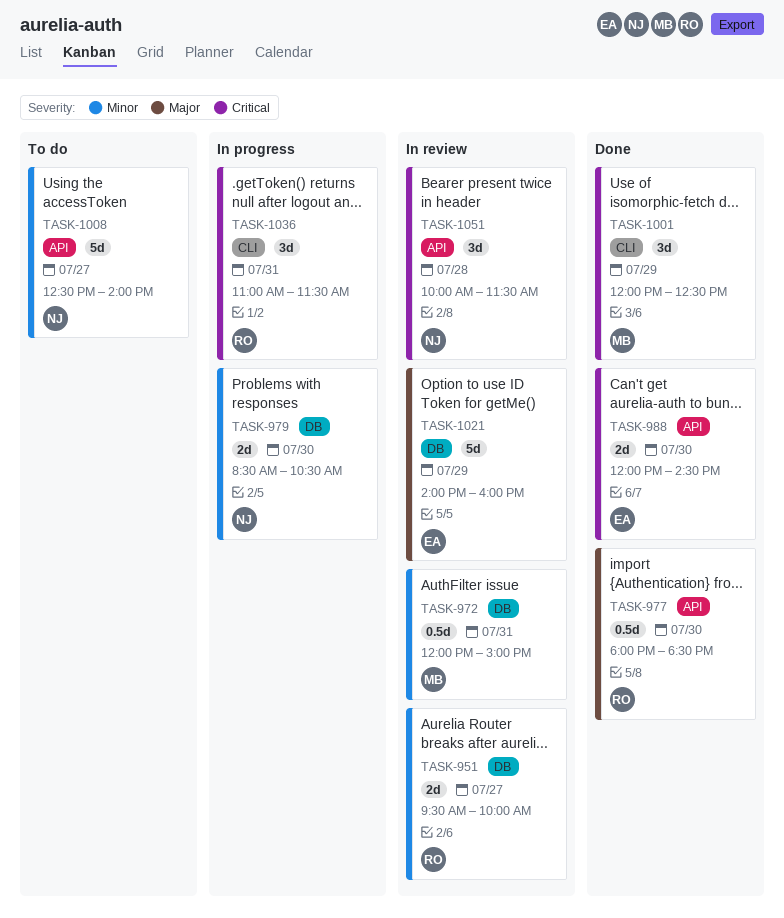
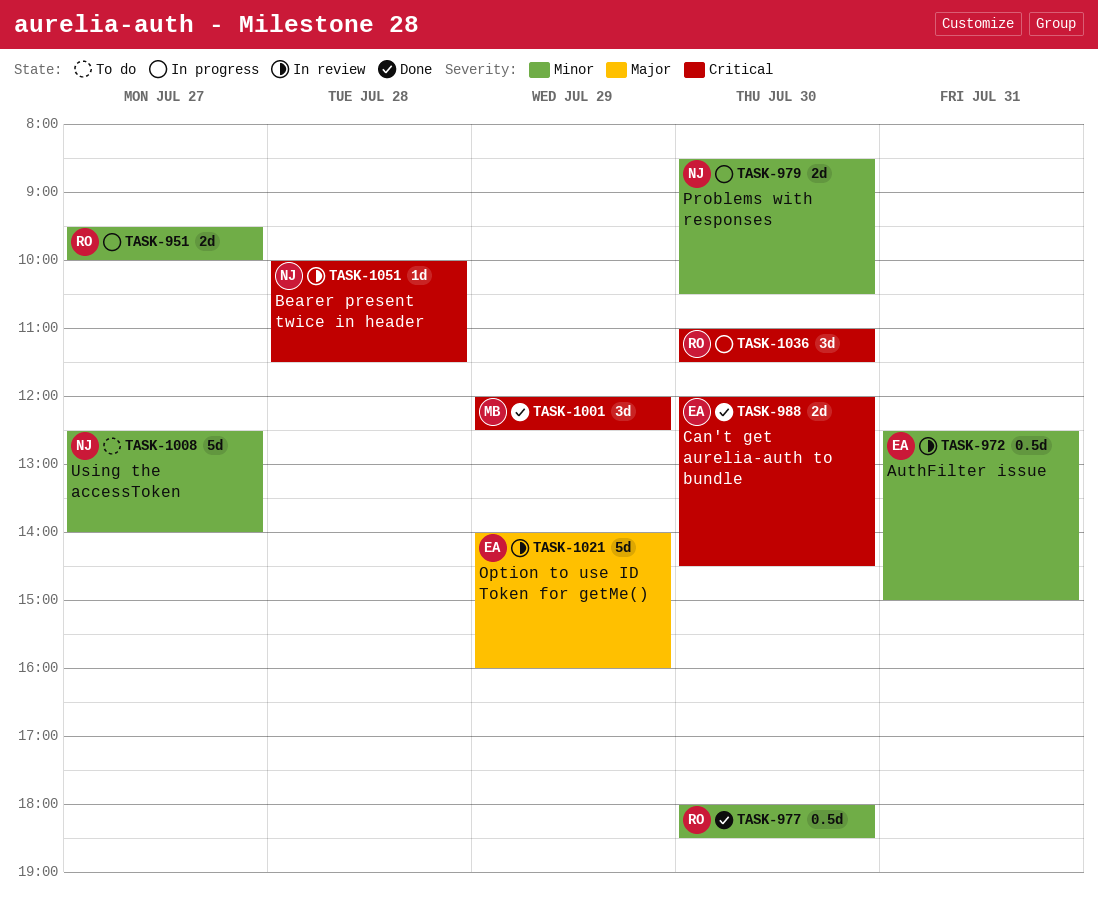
TASK-951, status: In review -> In progress
TASK-972, owner: MB -> EA
TASK-972, begins: 12:00 -> 12:30
TASK-977, priority: Major -> Minor
TASK-1036, day: Jul 31 -> Jul 30
TASK-1051, estimate: 3d -> 1d

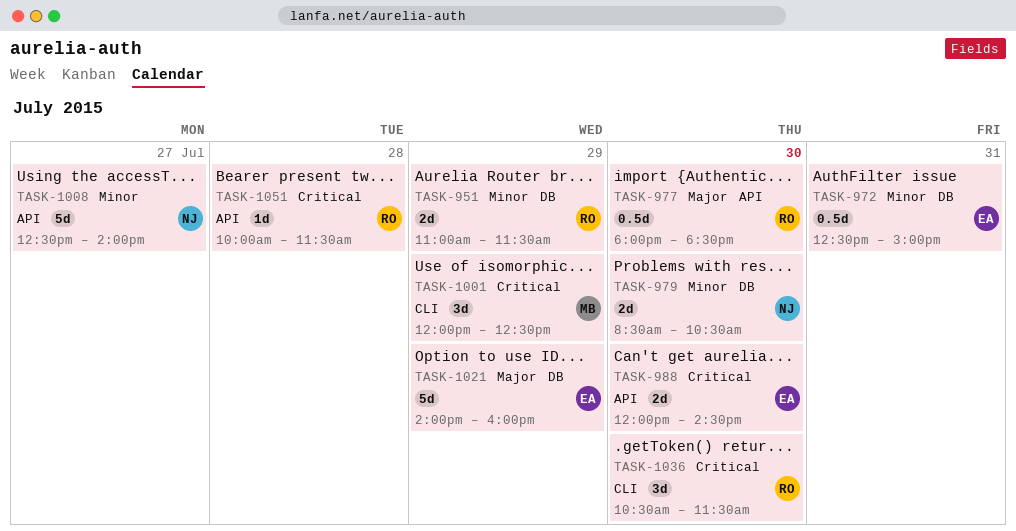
TASK-951, day: Jul 27 -> Jul 29
TASK-951, begins: 09:30 -> 11:00
TASK-951, ends: 10:00 -> 11:30
TASK-977, priority: Minor -> Major
TASK-1036, begins: 11:00 -> 10:30
TASK-1051, owner: NJ -> RO

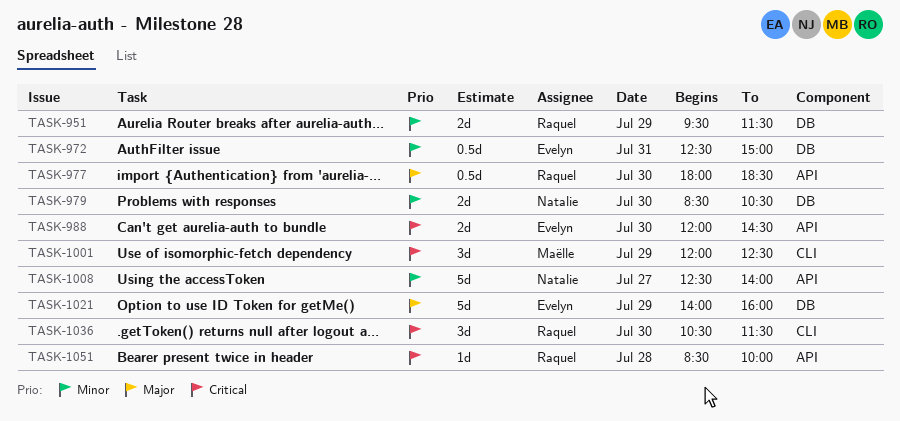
TASK-951, begins: 11:00 -> 09:30
TASK-1051, begins: 10:00 -> 08:30
TASK-1051, ends: 11:30 -> 10:00

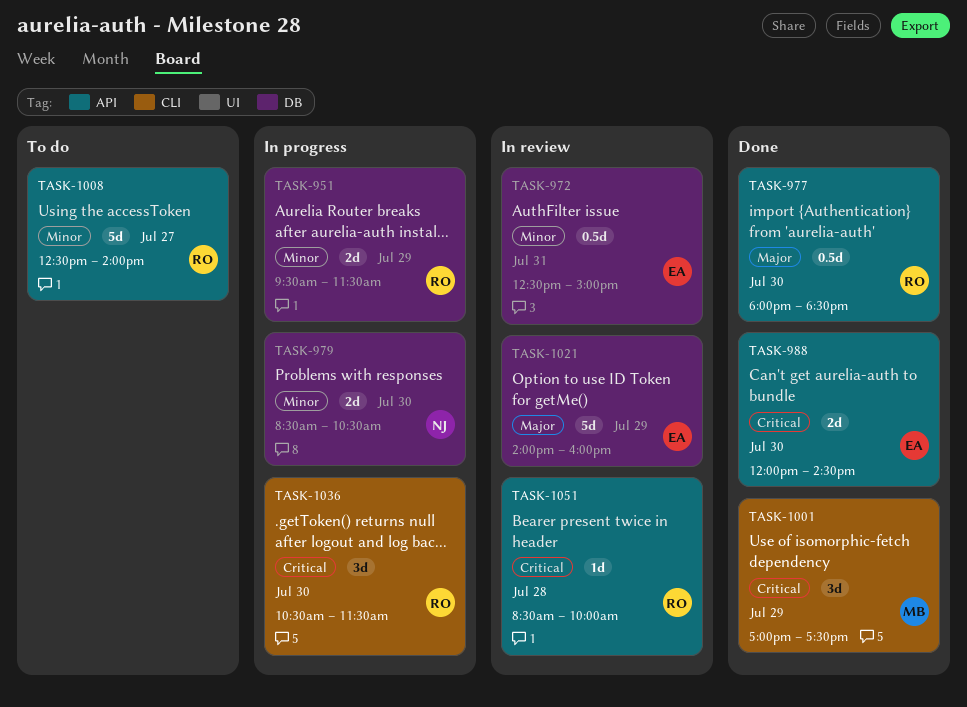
TASK-1001, begins: 12:00 -> 17:00
TASK-1001, ends: 12:30 -> 17:30
TASK-1008, owner: Natalie -> Raquel

